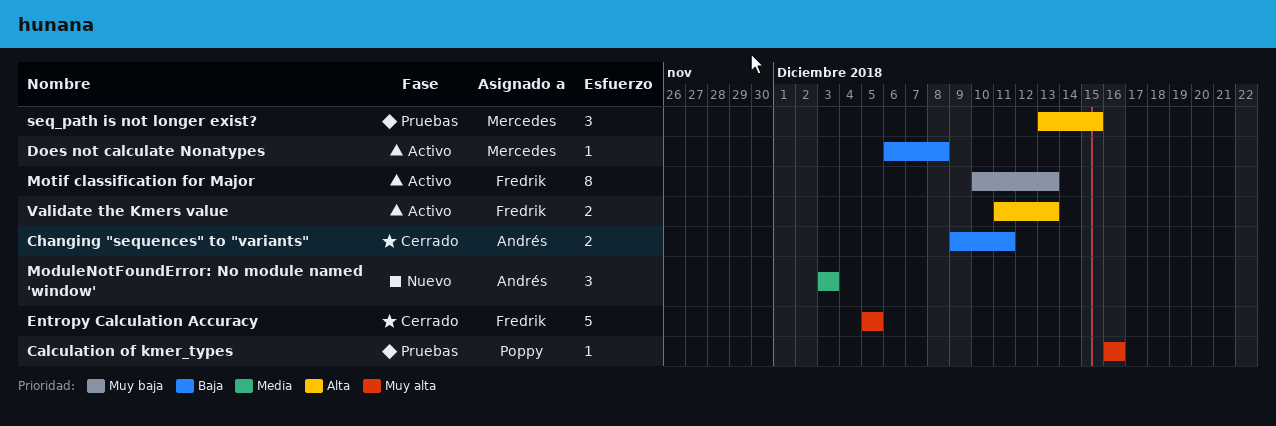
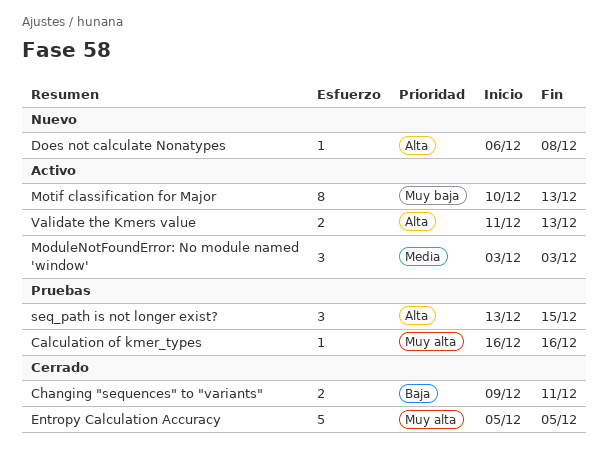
Does not calculate Nonatypes, status: Activo -> Nuevo
Does not calculate Nonatypes, priority: Baja -> Alta
ModuleNotFoundError: No module named 'window', status: Nuevo -> Activo

